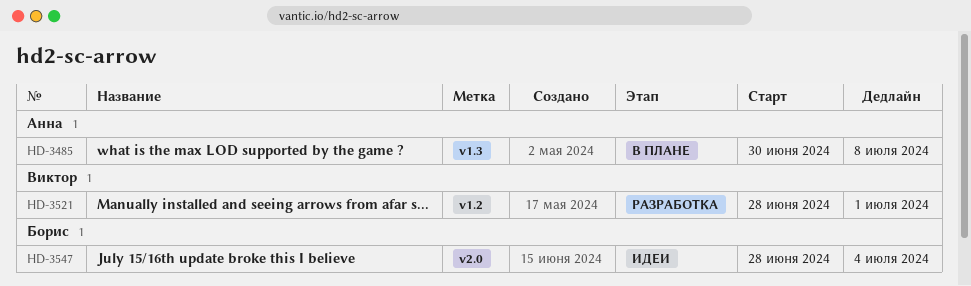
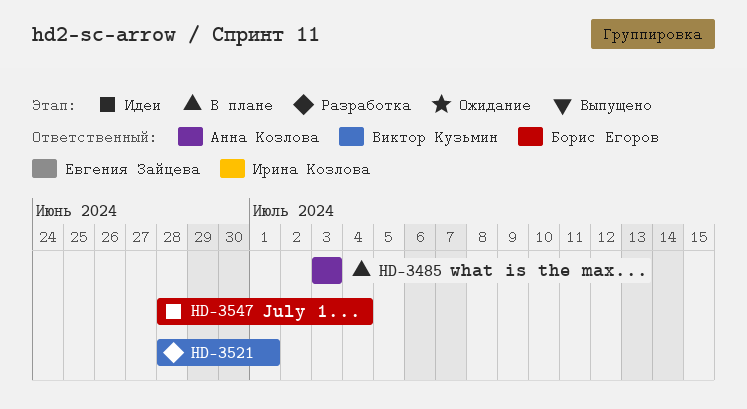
HD-3485, start: Jun 30 -> Jul 3
HD-3485, due: Jul 8 -> Jul 3

